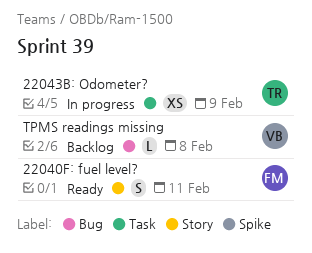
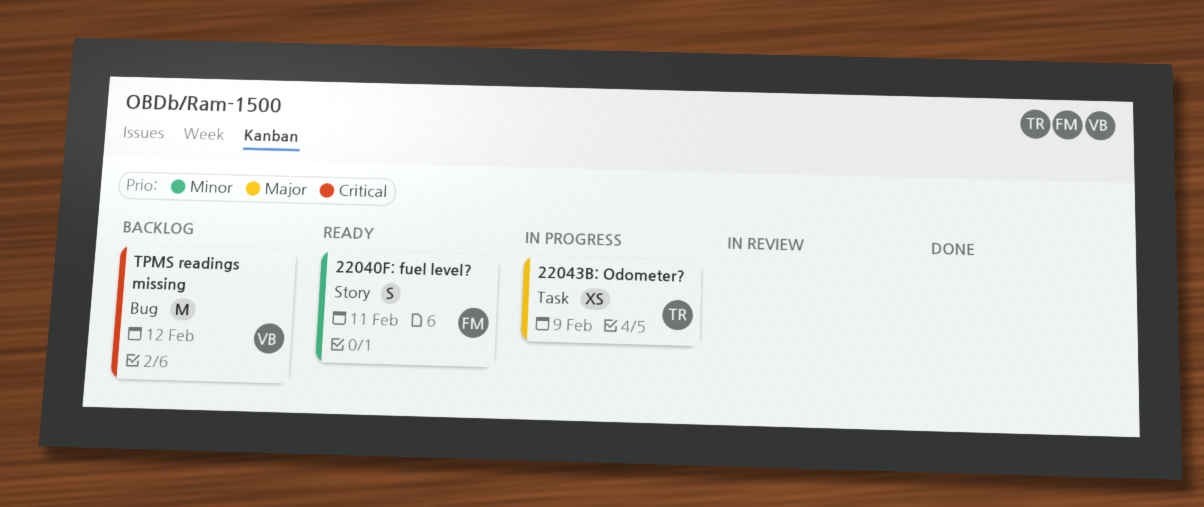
TPMS readings missing, estimate: L -> M
TPMS readings missing, due: Feb 8 -> Feb 12

